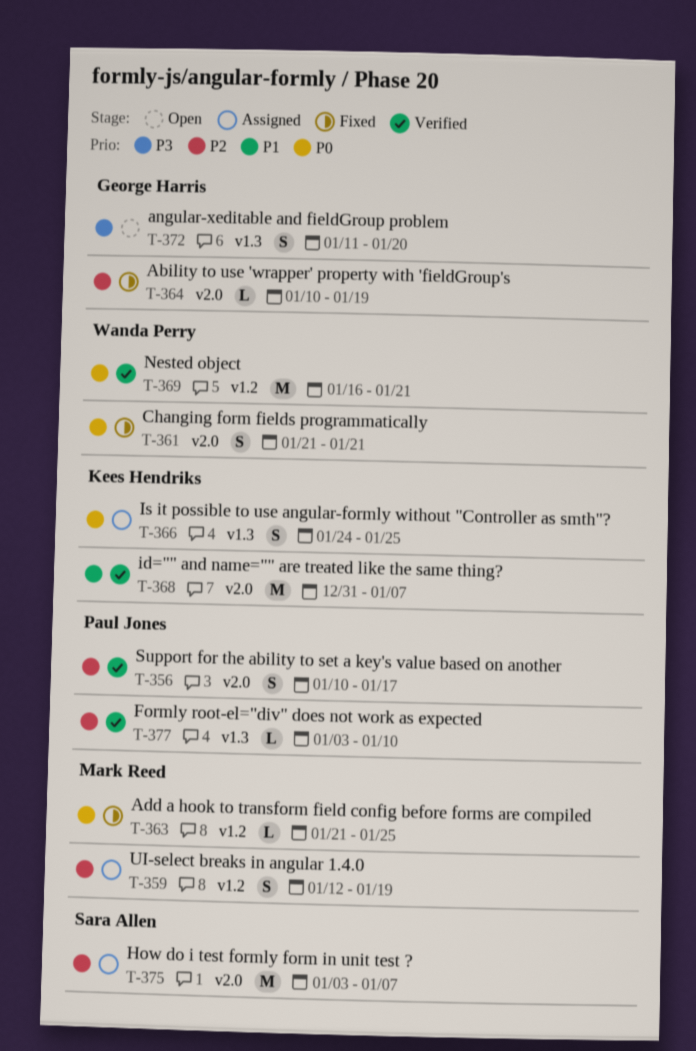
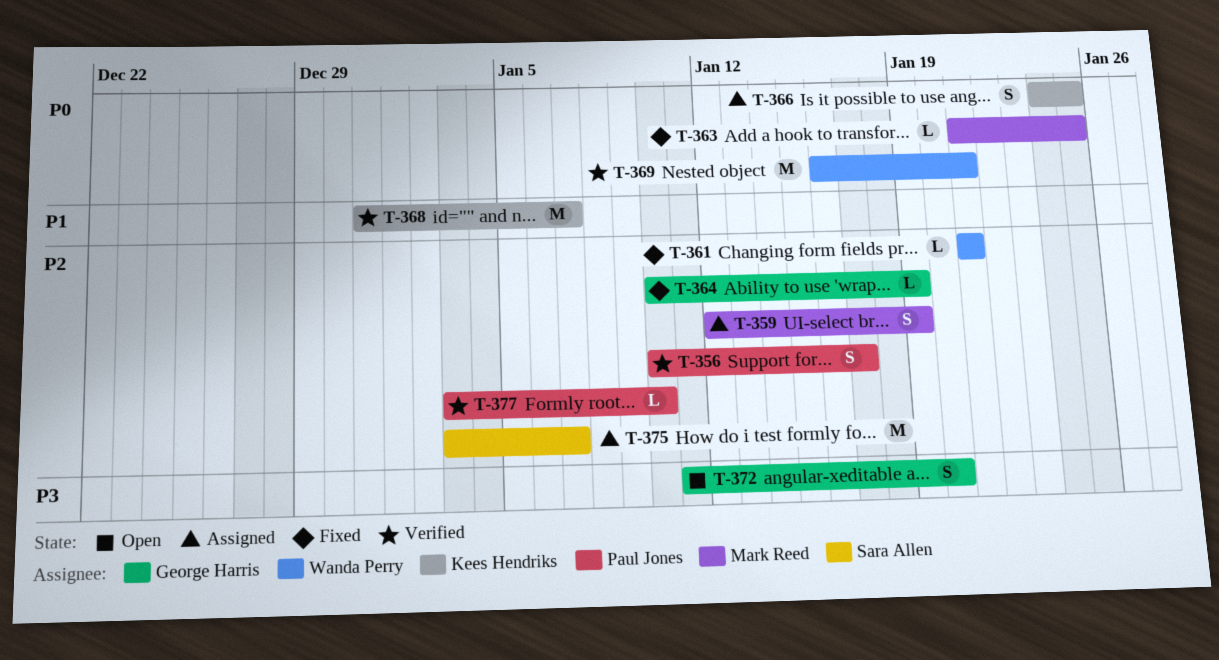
T-361, priority: P0 -> P2
T-361, estimate: S -> L

